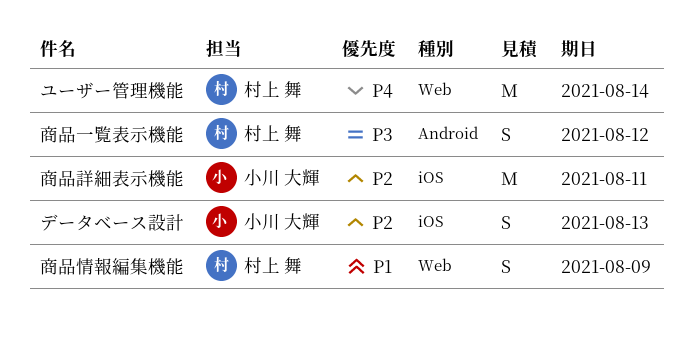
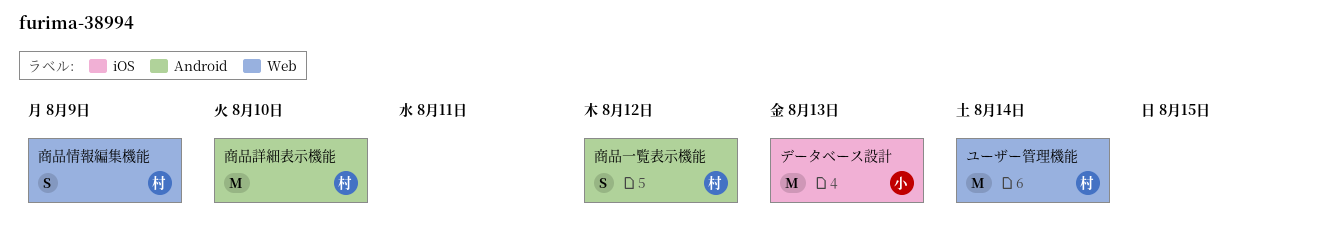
データベース設計, estimate: S -> M
商品詳細表示機能, owner: 小川 大輝 -> 村上 舞
商品詳細表示機能, label: iOS -> Android
商品詳細表示機能, due: Aug 11 -> Aug 10

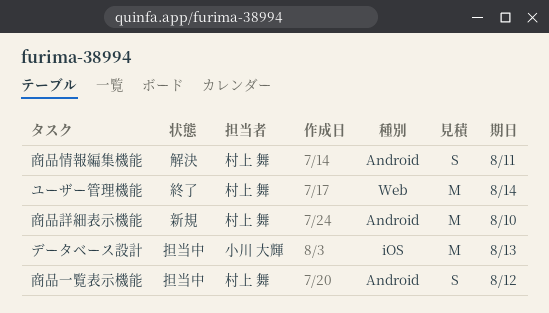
商品情報編集機能, label: Web -> Android
商品情報編集機能, due: Aug 9 -> Aug 11

